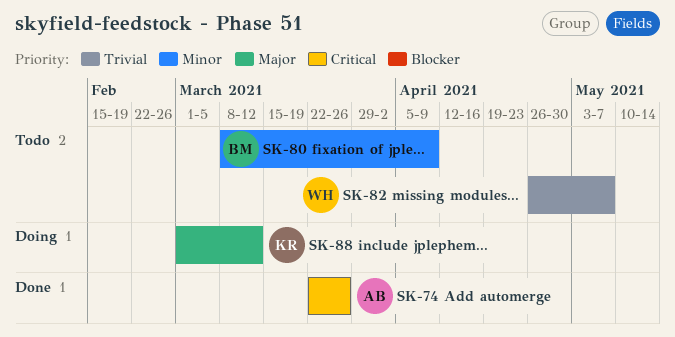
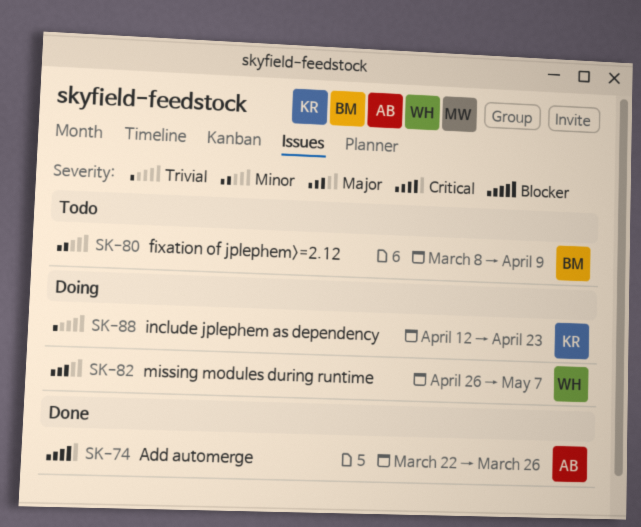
SK-82, status: Todo -> Doing
SK-82, priority: Trivial -> Major
SK-88, priority: Major -> Trivial
SK-88, start: Mar 1 -> Apr 12
SK-88, due: Mar 12 -> Apr 23

